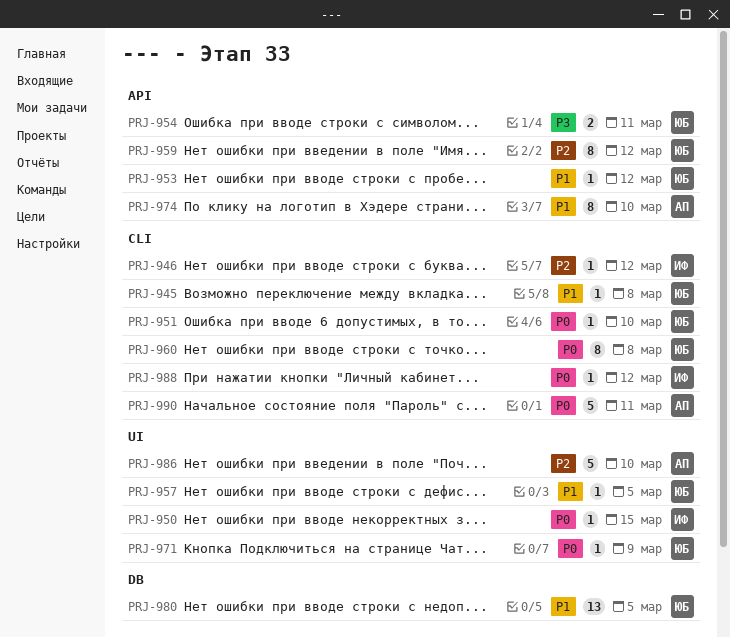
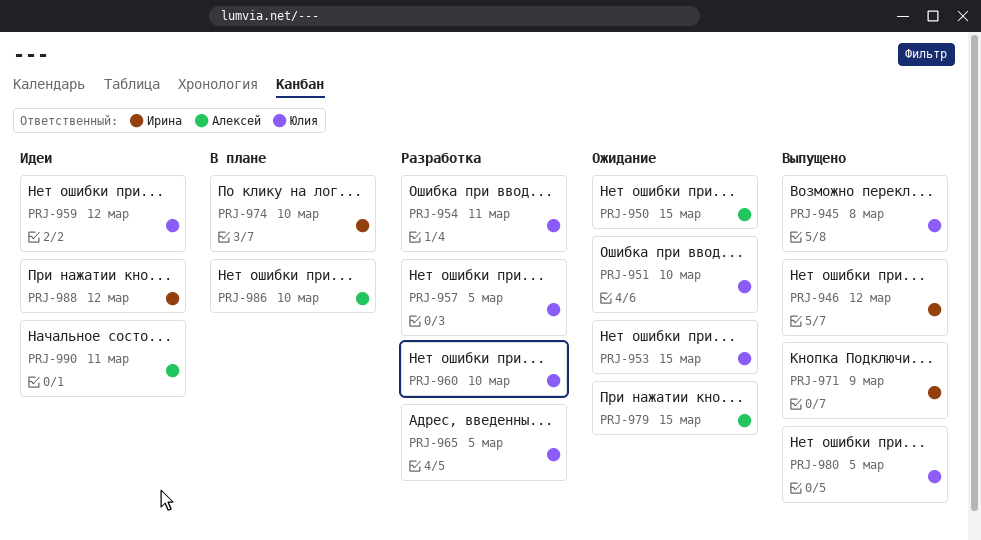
PRJ-950, owner: Ирина -> Алексей
PRJ-953, due: Mar 12 -> Mar 15
PRJ-960, due: Mar 8 -> Mar 10
PRJ-965: none -> present
PRJ-971, owner: Юлия -> Ирина
PRJ-974, owner: Алексей -> Ирина
PRJ-979: none -> present

